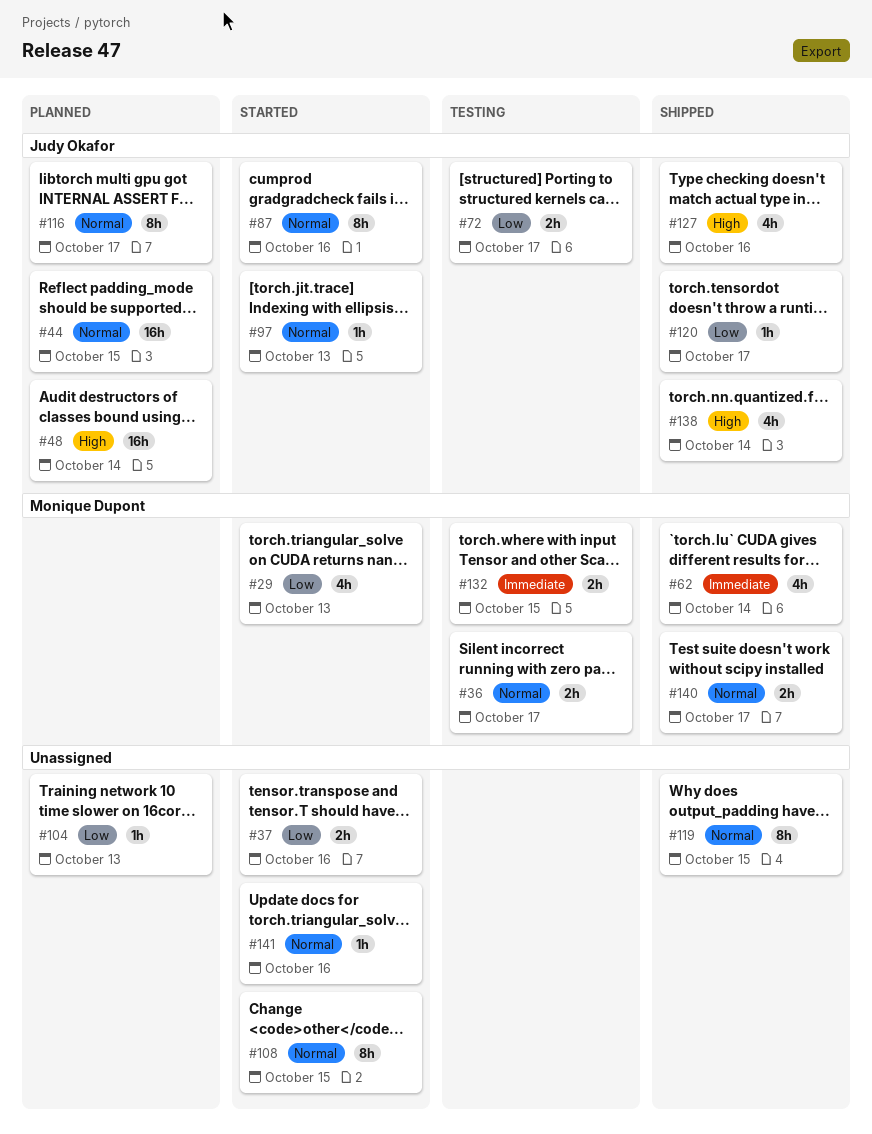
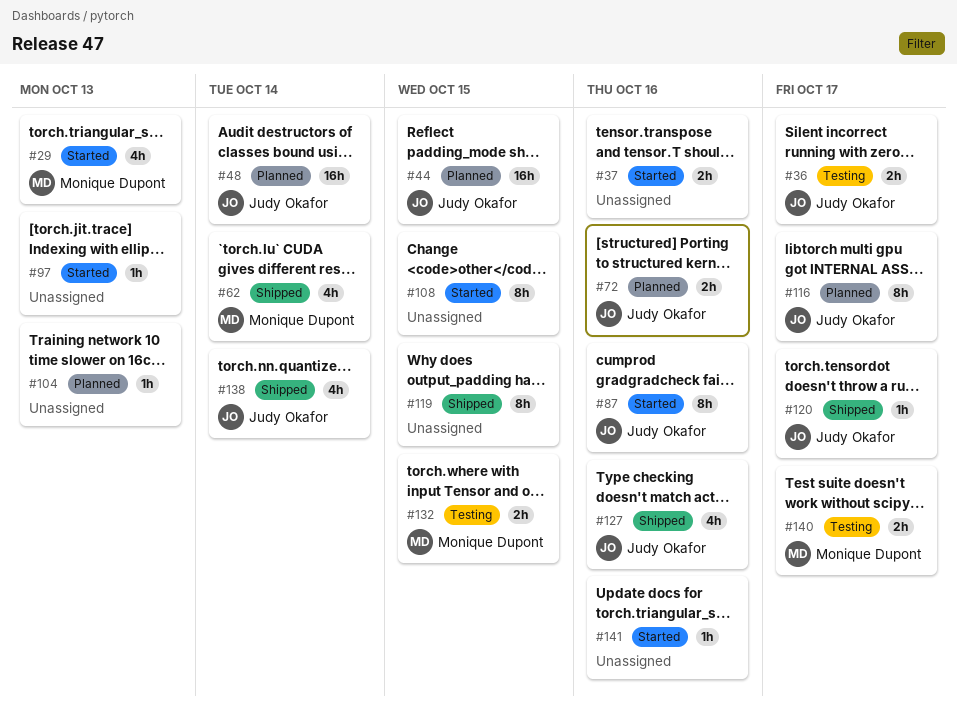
#36, owner: Monique Dupont -> Judy Okafor
#72, status: Testing -> Planned
#72, due: Oct 17 -> Oct 16
#97, owner: Judy Okafor -> none
#140, status: Shipped -> Testing

